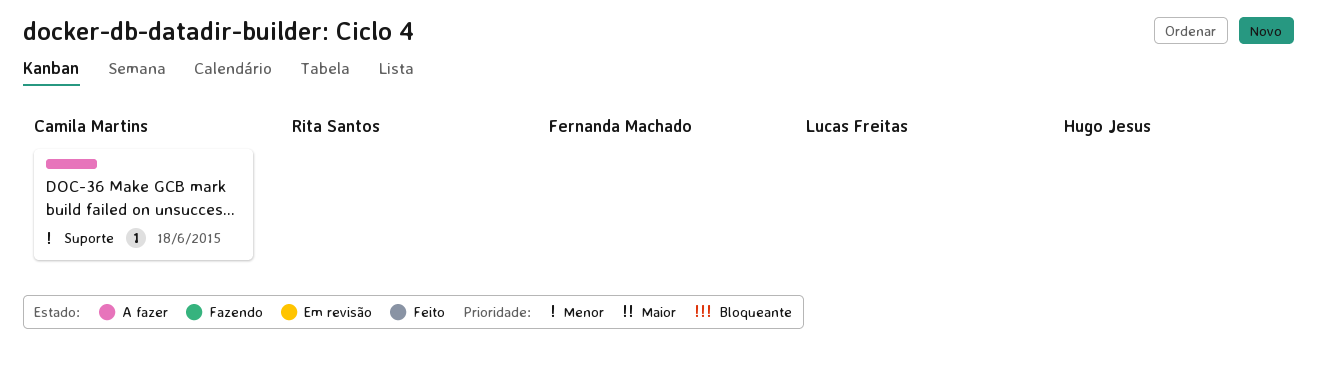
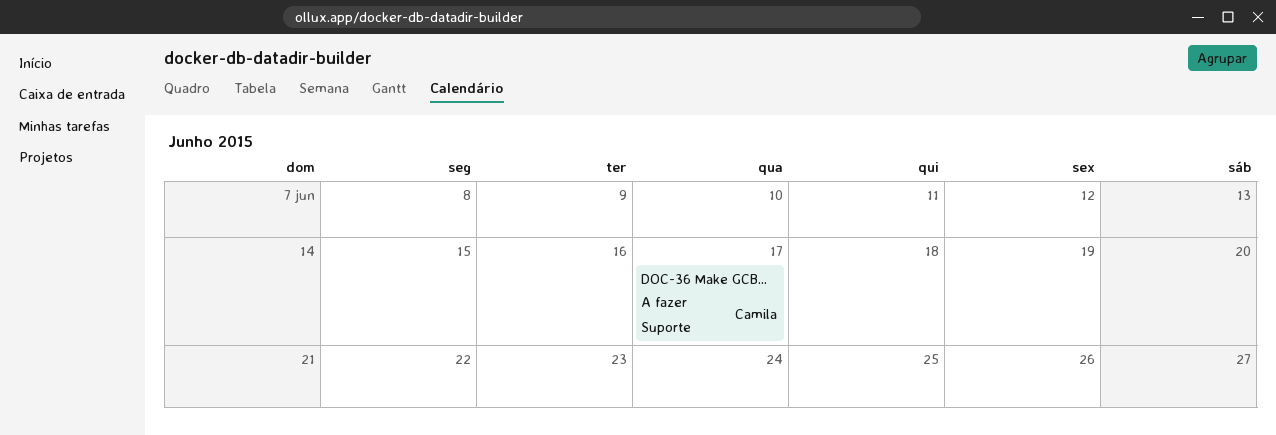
DOC-36, due: Jun 18 -> Jun 17

